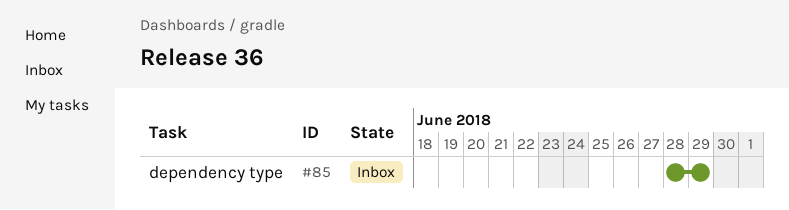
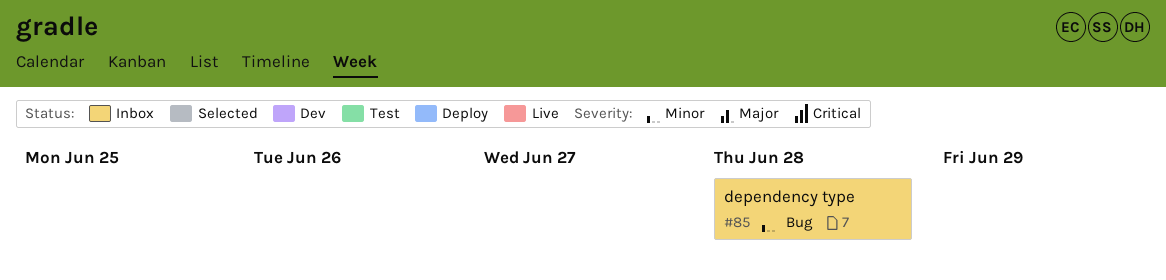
#85, due: Jun 29 -> Jun 28

